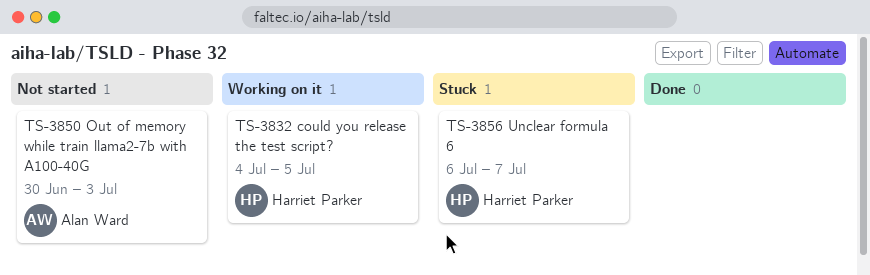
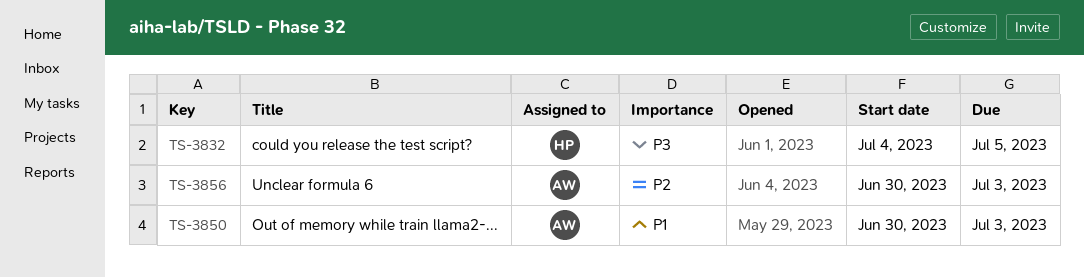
TS-3856, owner: Harriet Parker -> Alan Ward
TS-3856, start: Jul 6 -> Jun 30
TS-3856, due: Jul 7 -> Jul 3

